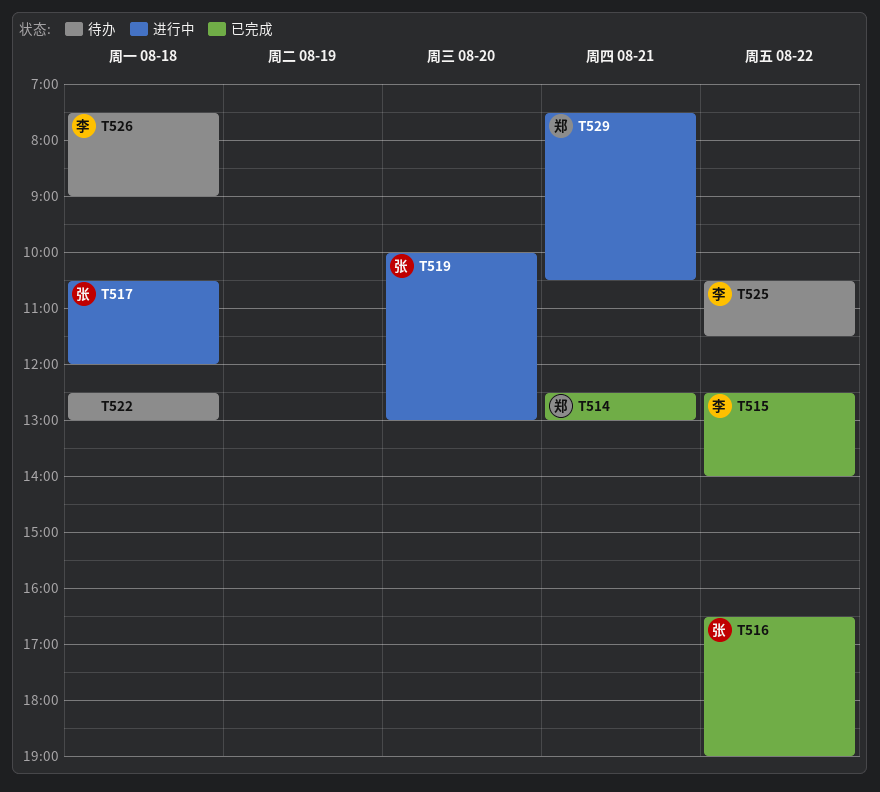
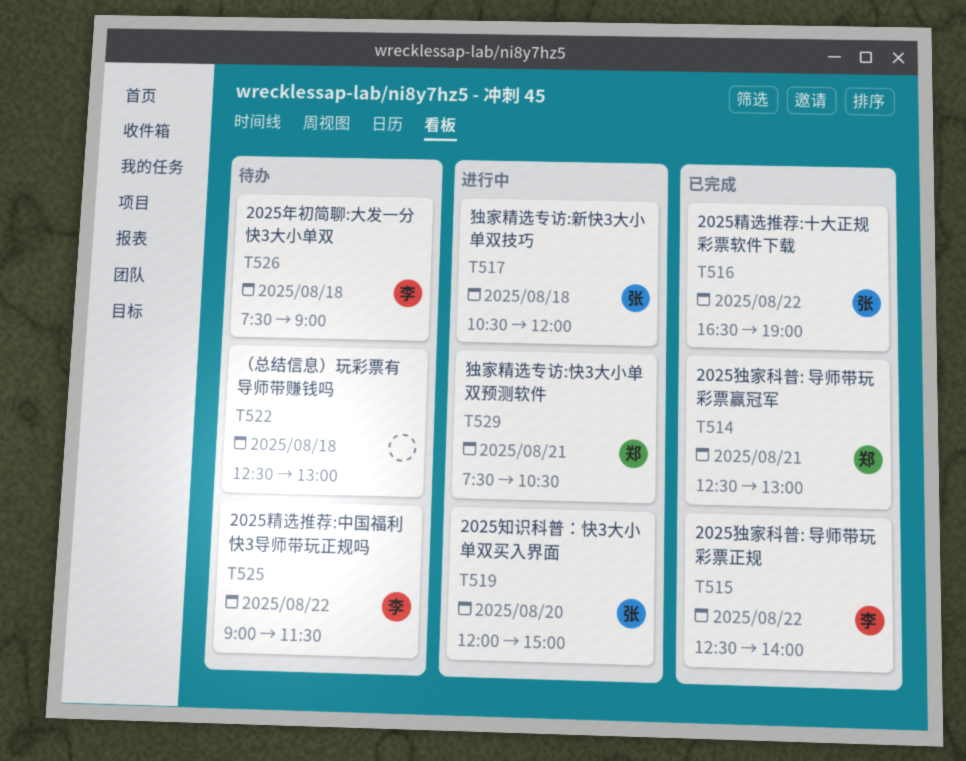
T519, begins: 10:00 -> 12:00
T519, ends: 13:00 -> 15:00
T525, begins: 10:30 -> 09:00

